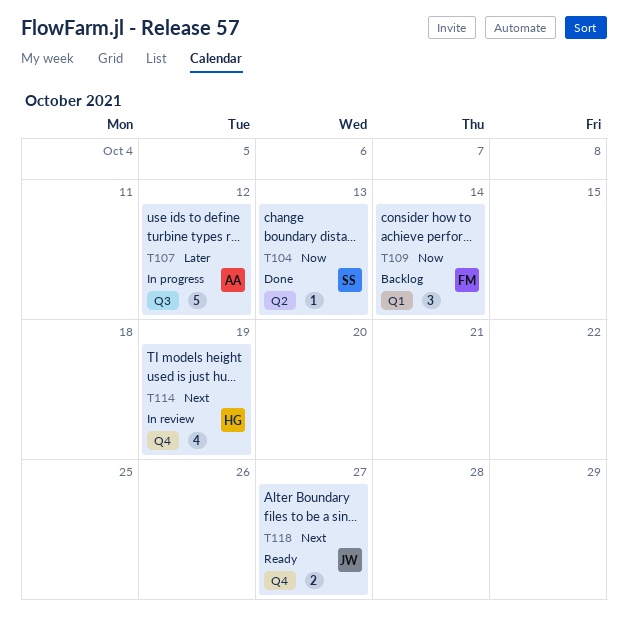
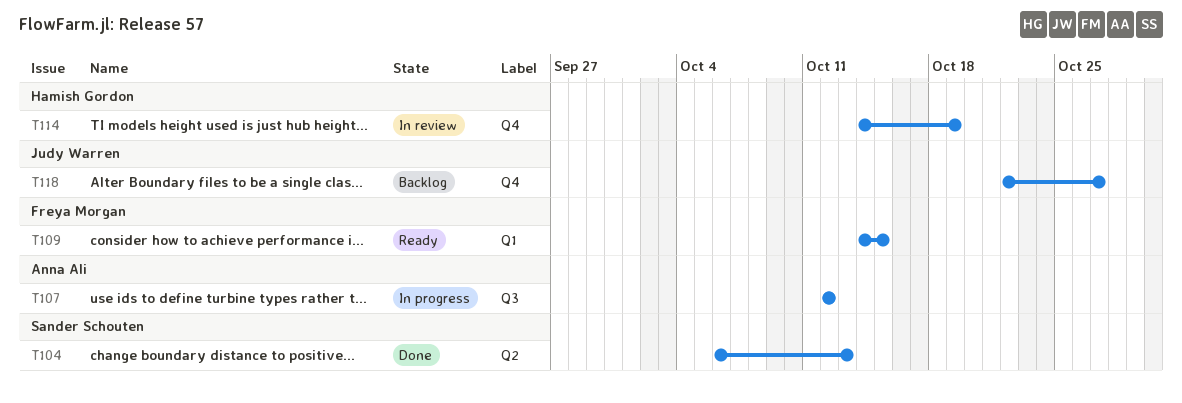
T109, status: Backlog -> Ready
T109, due: Oct 14 -> Oct 15
T118, status: Ready -> Backlog

